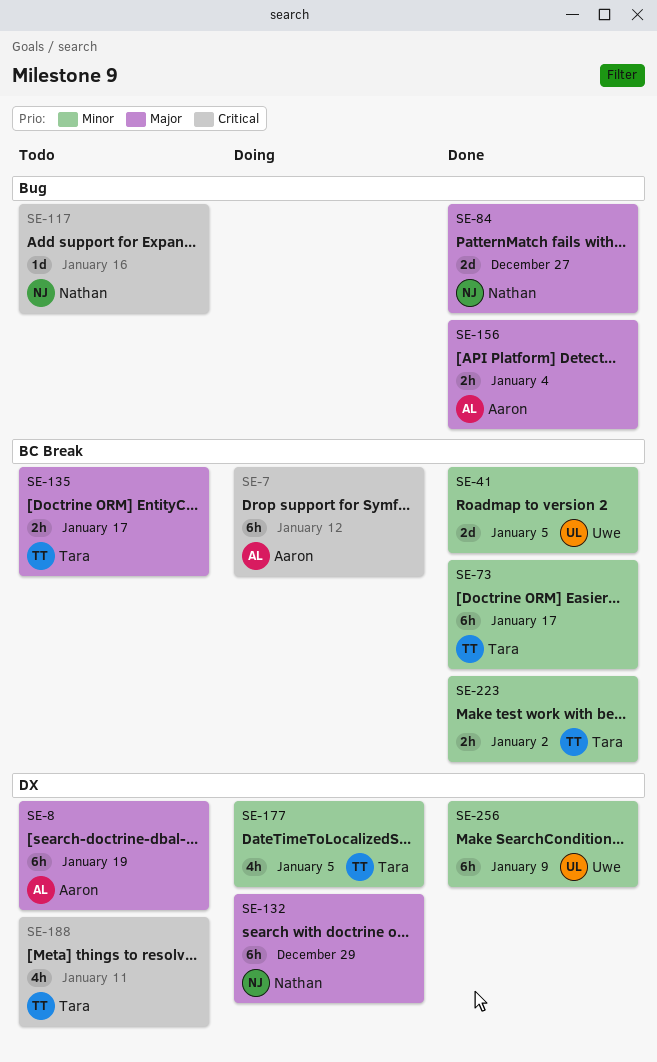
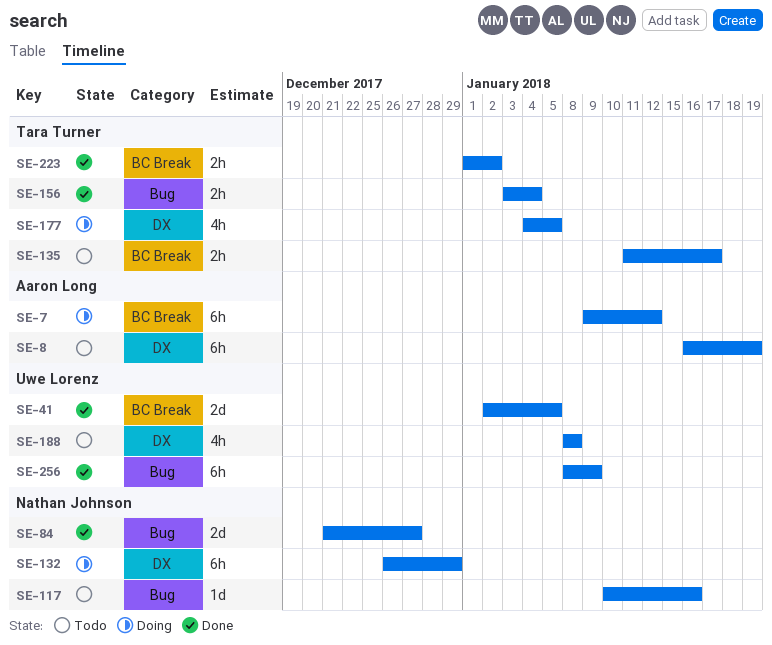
SE-73: present -> none
SE-156, owner: Aaron Long -> Tara Turner
SE-188, owner: Tara Turner -> Uwe Lorenz
SE-188, due: Jan 11 -> Jan 8
SE-256, label: DX -> Bug

